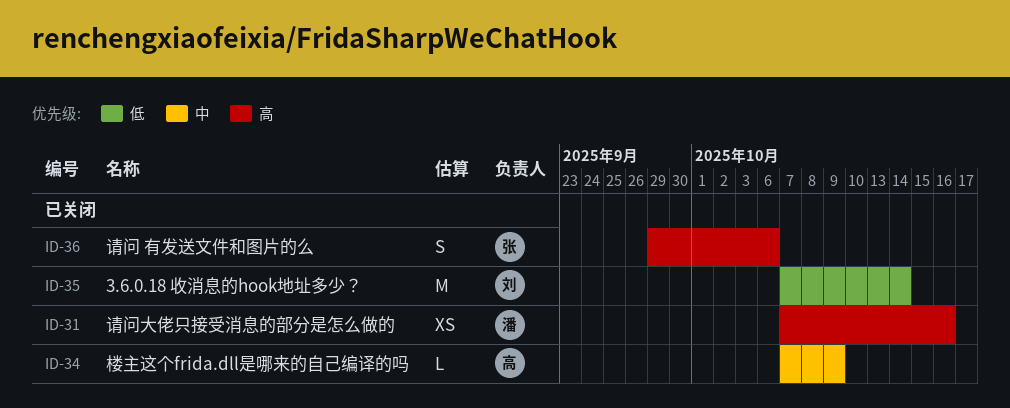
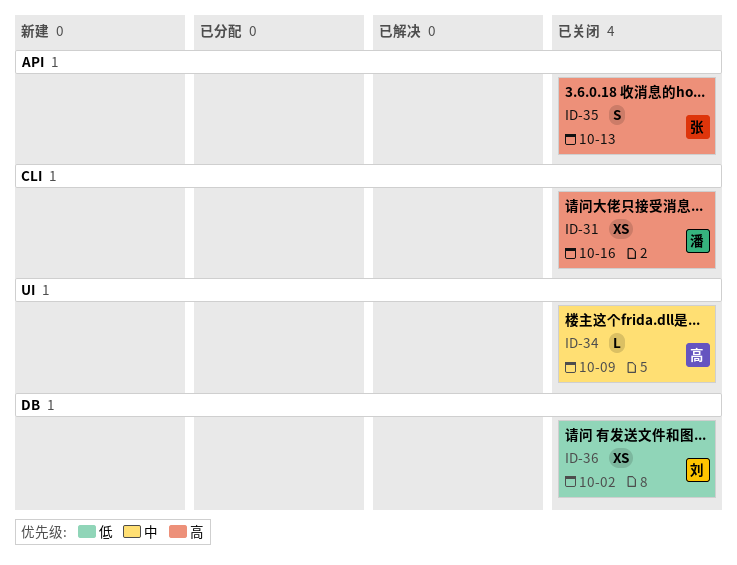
ID-35, owner: 刘 -> 张
ID-35, priority: 低 -> 高
ID-35, estimate: M -> S
ID-35, due: Oct 14 -> Oct 13
ID-36, owner: 张 -> 刘
ID-36, priority: 高 -> 低
ID-36, estimate: S -> XS
ID-36, due: Oct 6 -> Oct 2

